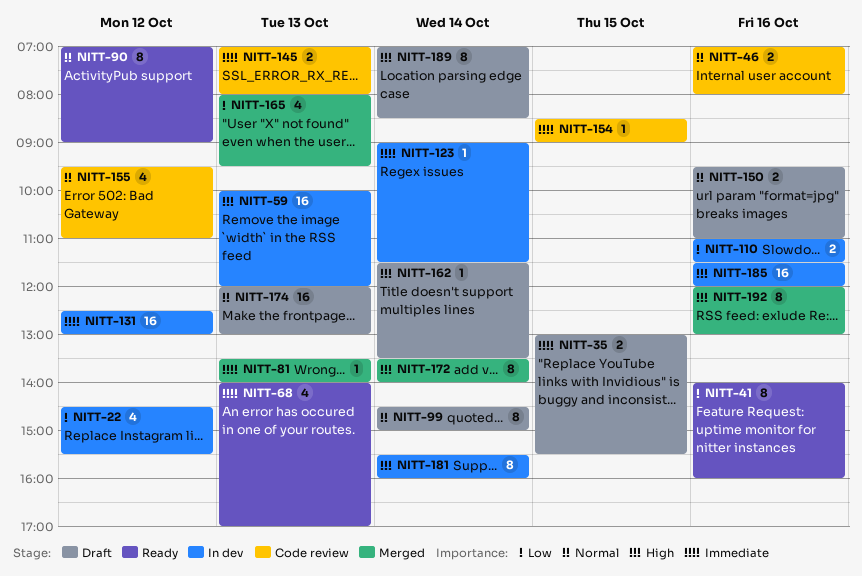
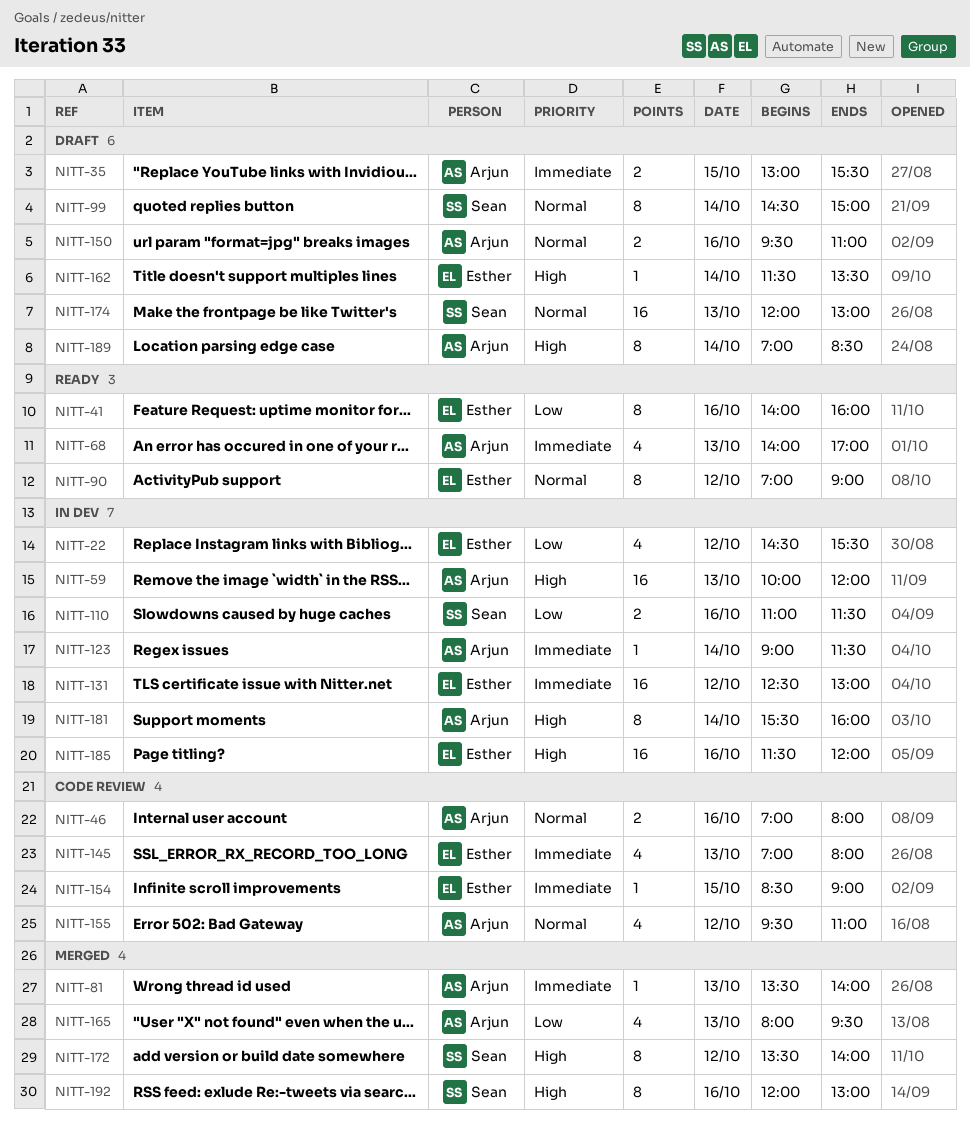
NITT-145, estimate: 2 -> 4
NITT-172, day: Oct 14 -> Oct 12

